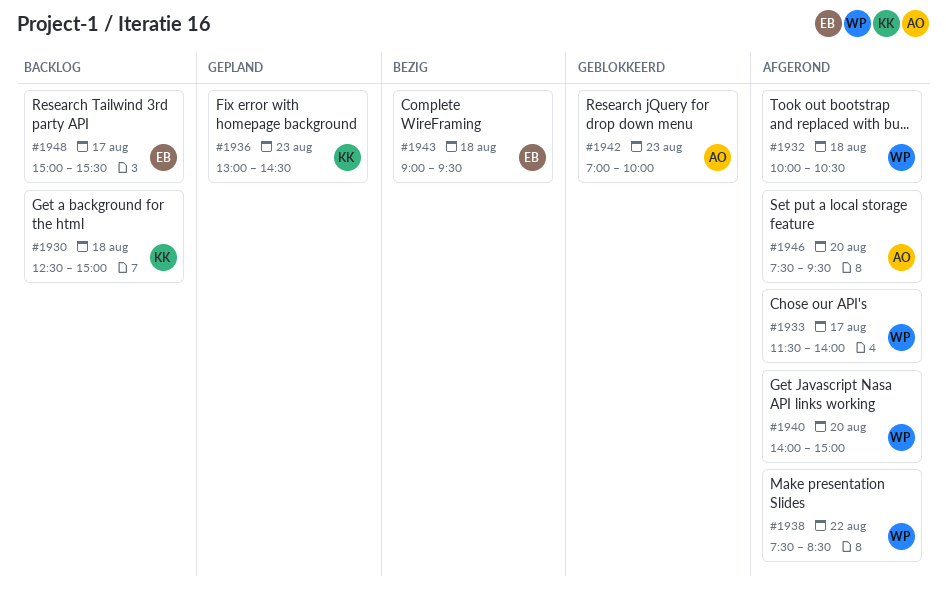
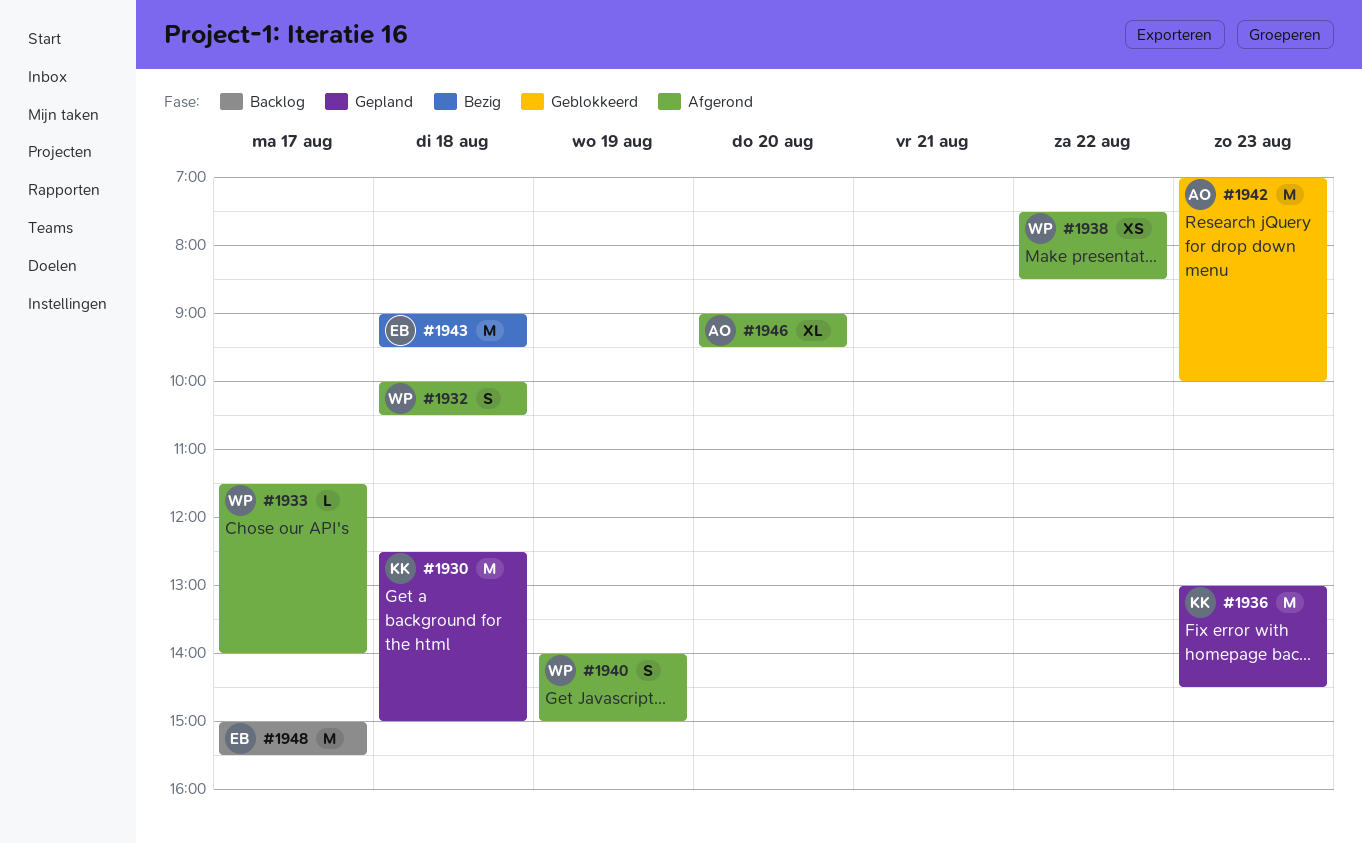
#1930, status: Backlog -> Gepland
#1940, day: Aug 20 -> Aug 19
#1946, begins: 07:30 -> 09:00

